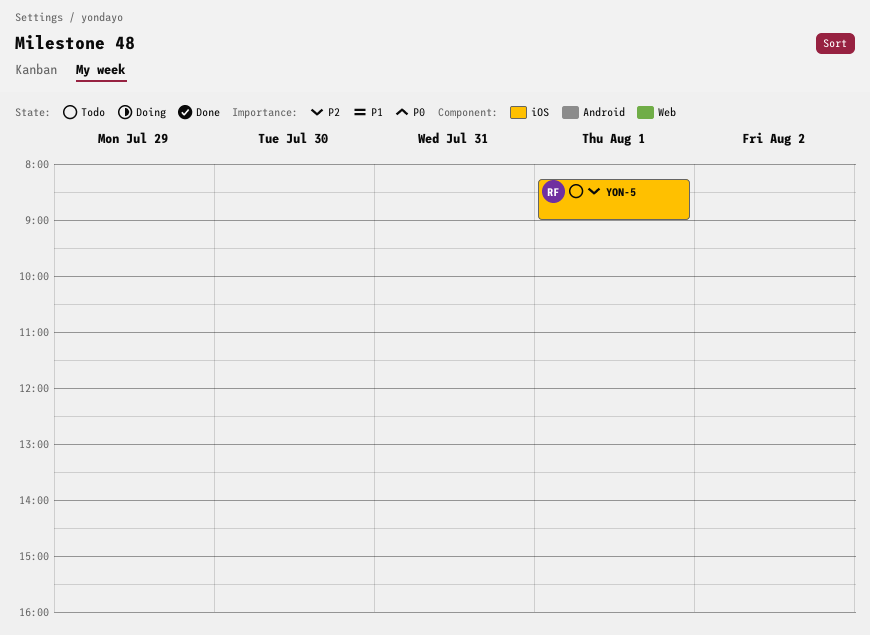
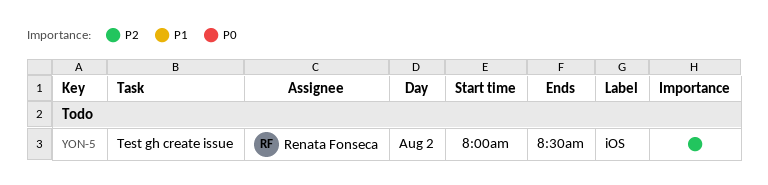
YON-5, day: Aug 1 -> Aug 2
YON-5, begins: 08:15 -> 08:00
YON-5, ends: 09:00 -> 08:30

